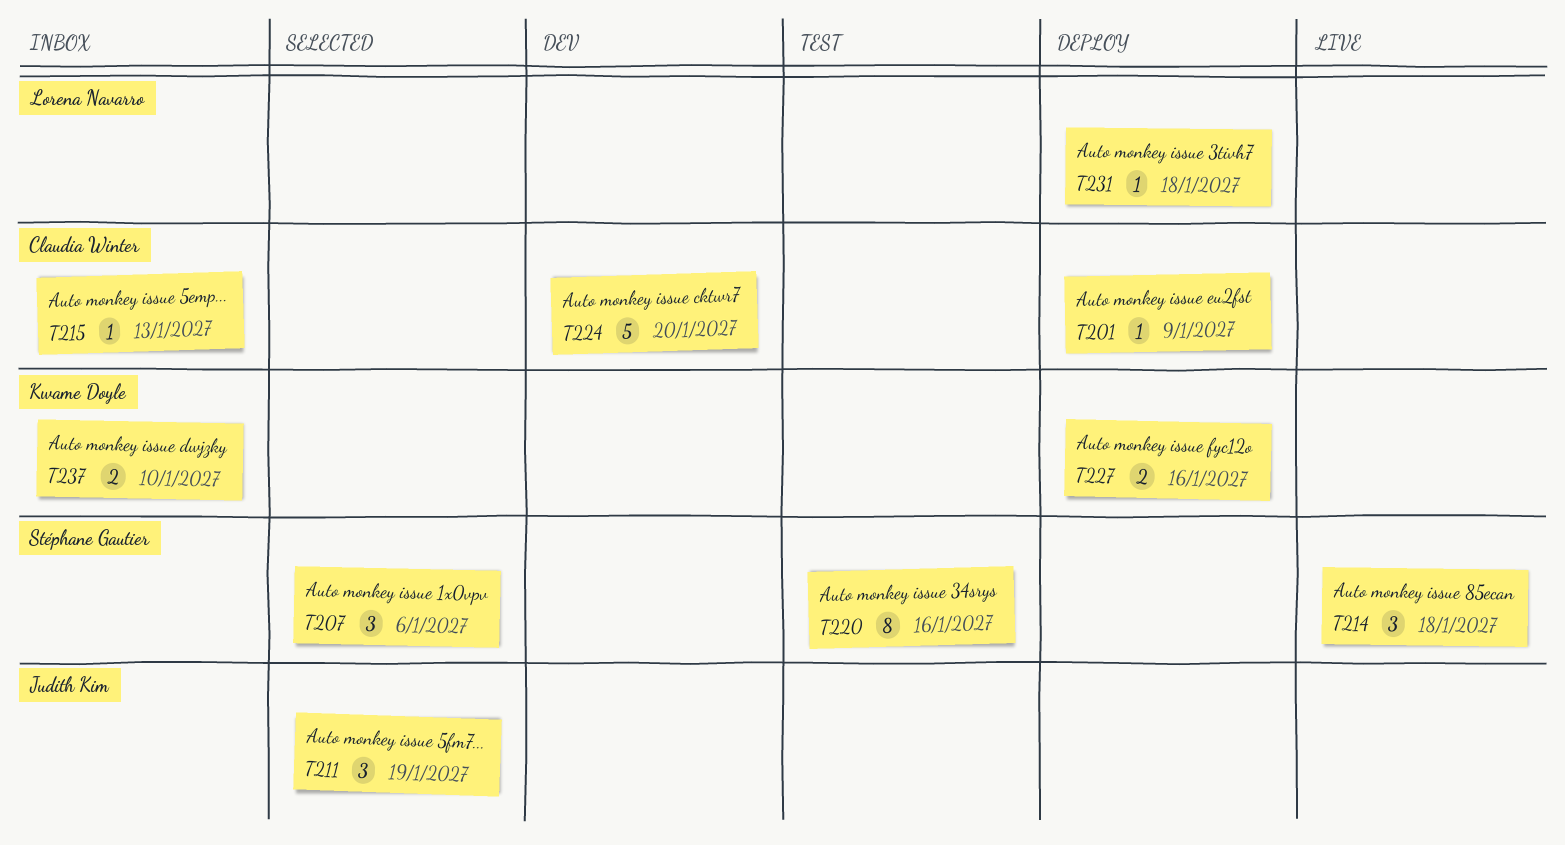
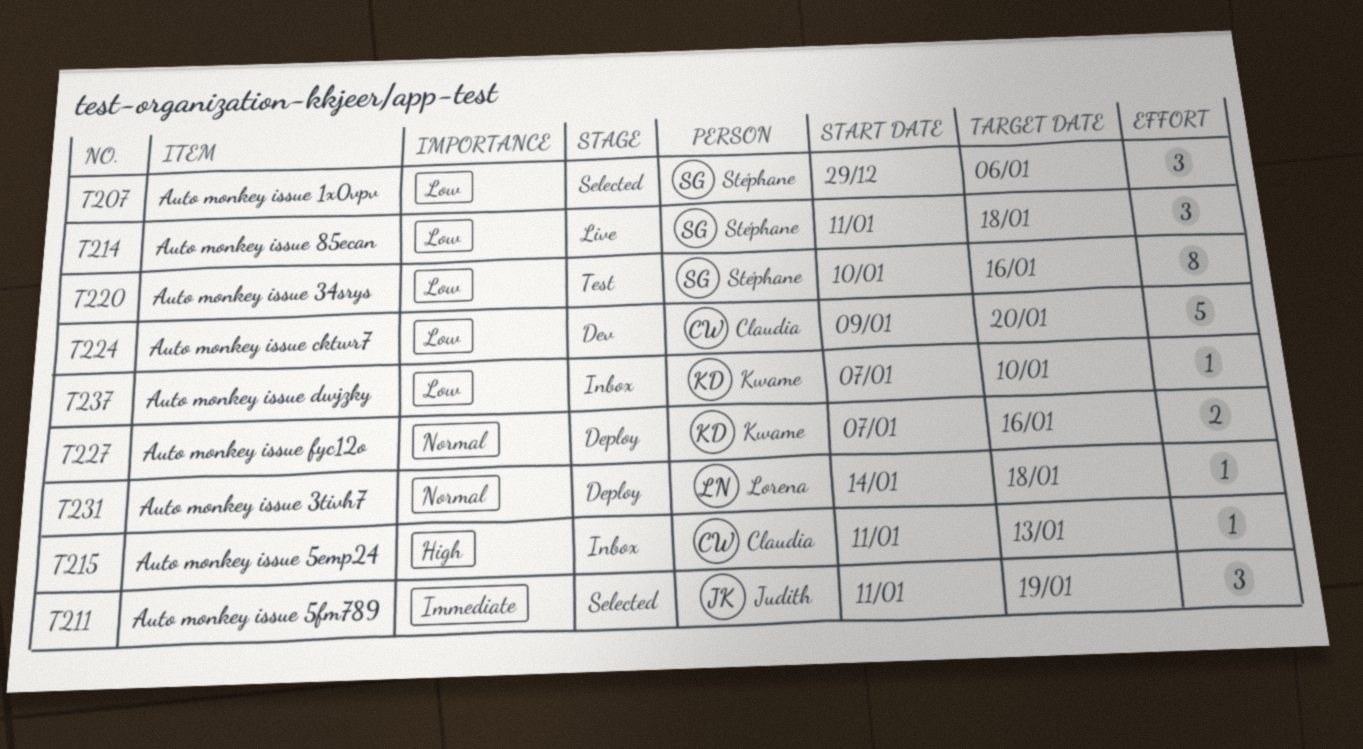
T201: present -> none
T237, estimate: 2 -> 1

